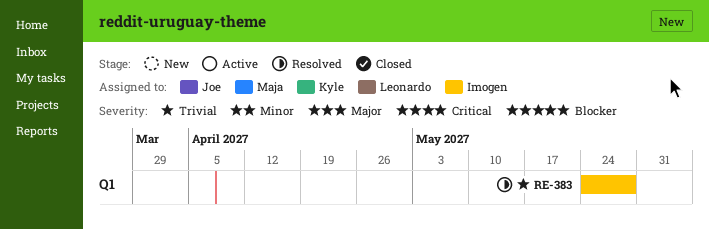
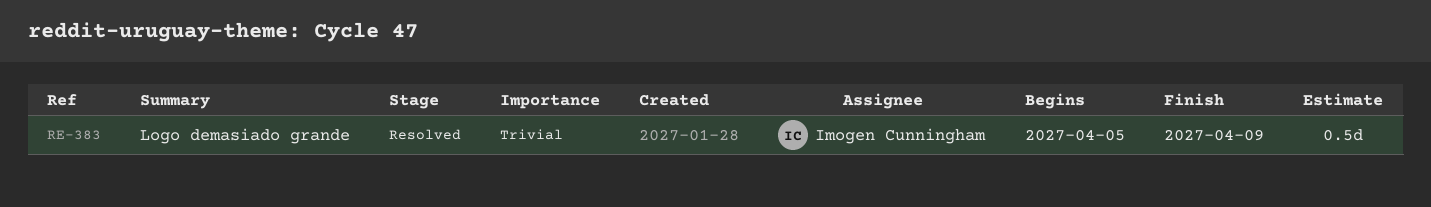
RE-383, start: May 24 -> Apr 5
RE-383, due: May 28 -> Apr 9

